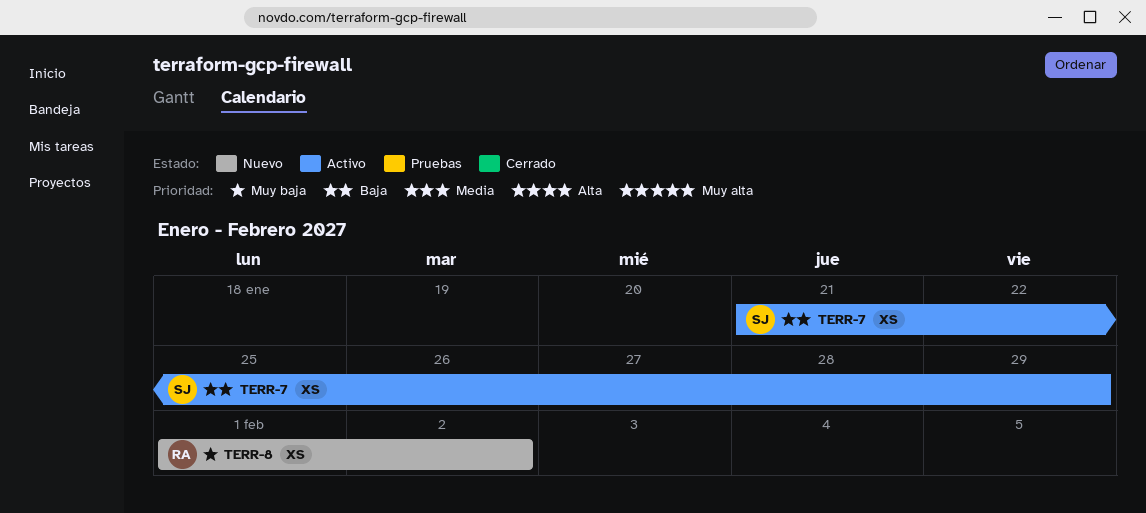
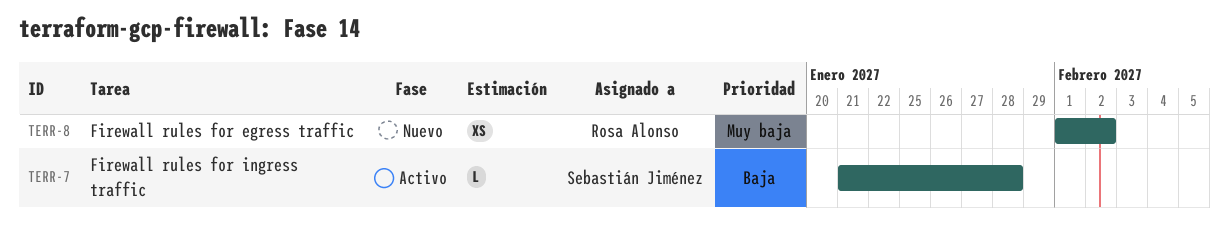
TERR-7, estimate: XS -> L
TERR-7, due: Jan 29 -> Jan 28

